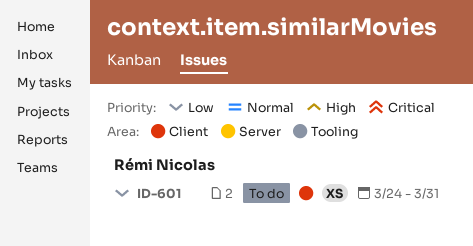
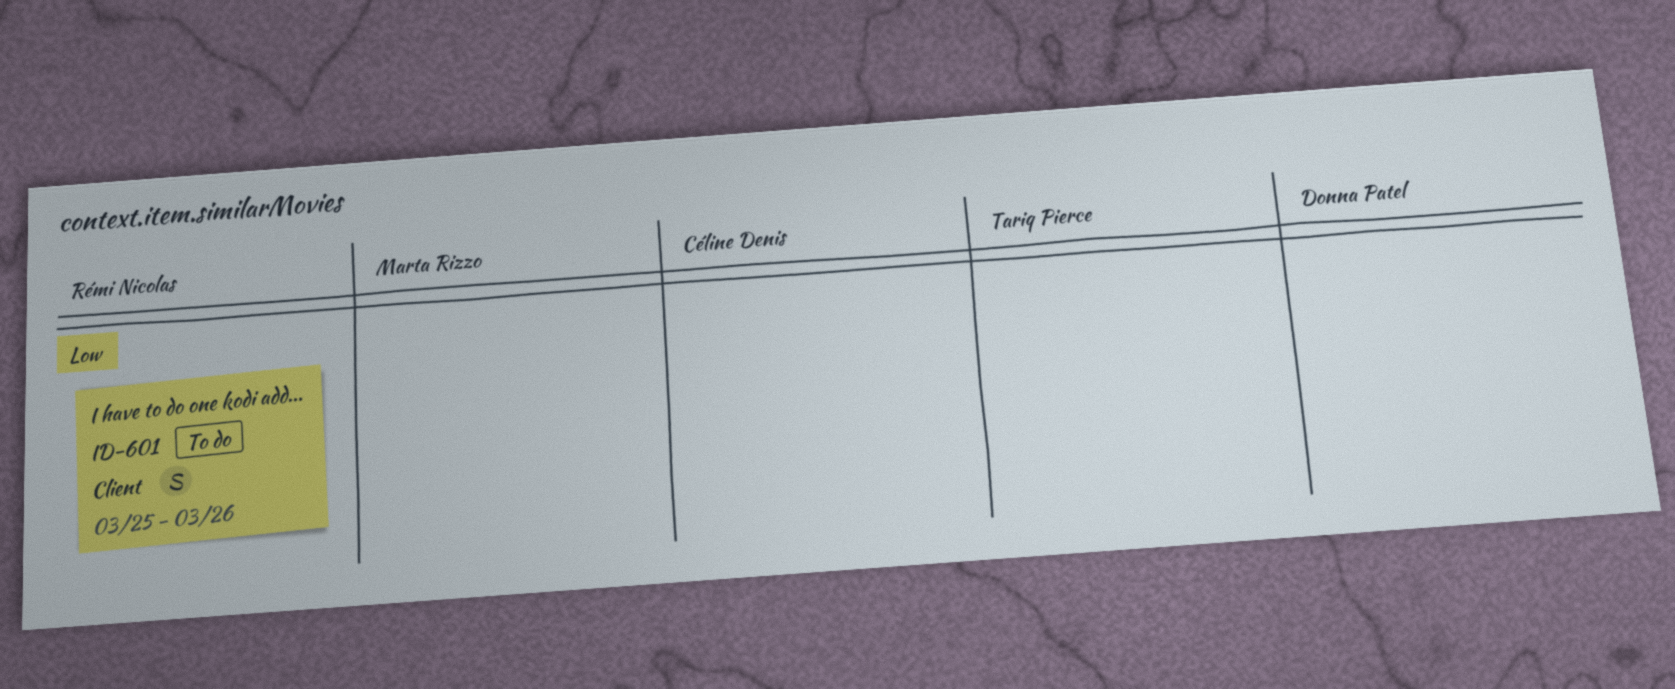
ID-601, estimate: XS -> S
ID-601, start: Mar 24 -> Mar 25
ID-601, due: Mar 31 -> Mar 26

